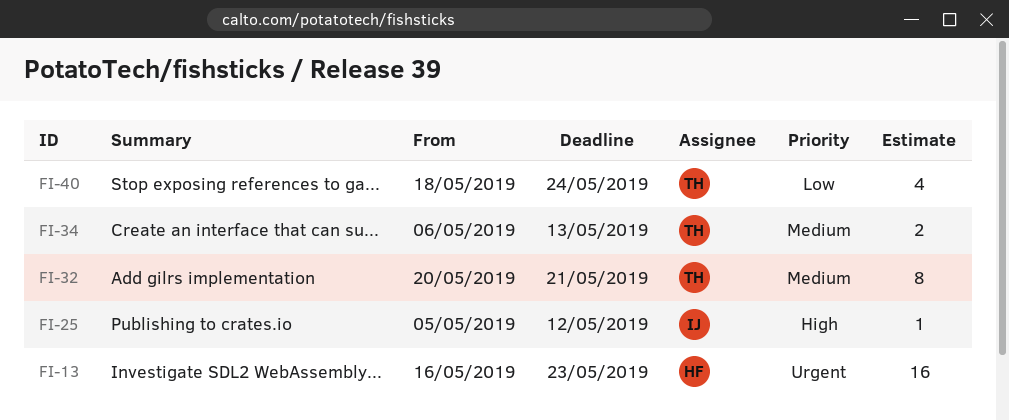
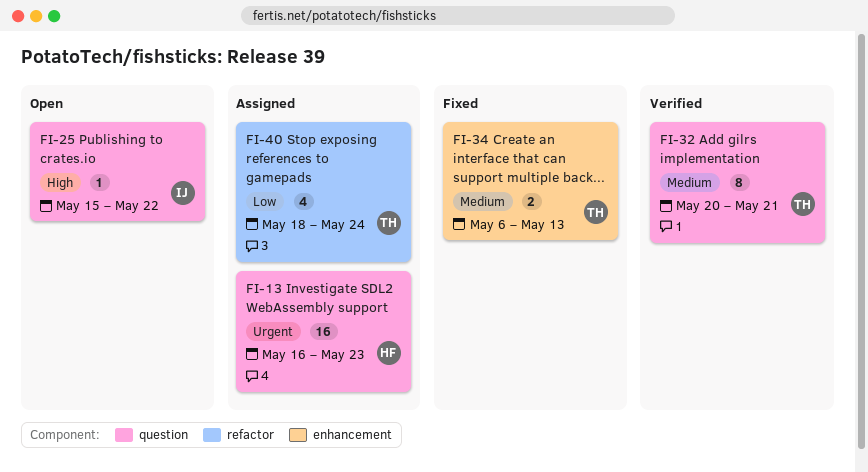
FI-25, start: May 5 -> May 15
FI-25, due: May 12 -> May 22

